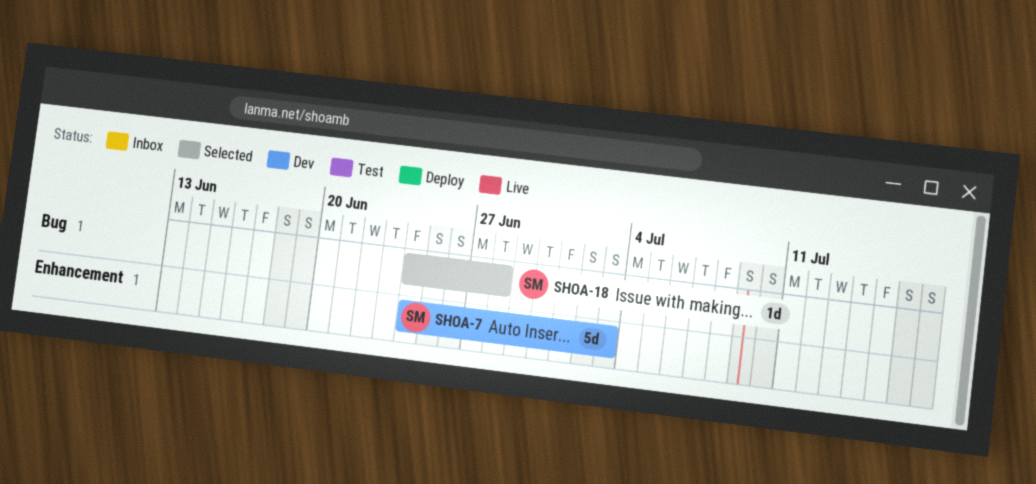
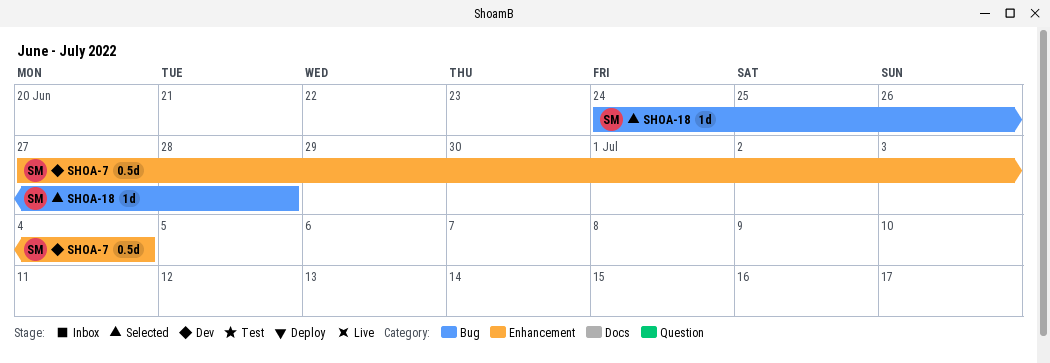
SHOA-7, estimate: 5d -> 0.5d
SHOA-7, start: Jun 24 -> Jun 27
SHOA-7, due: Jul 3 -> Jul 4

